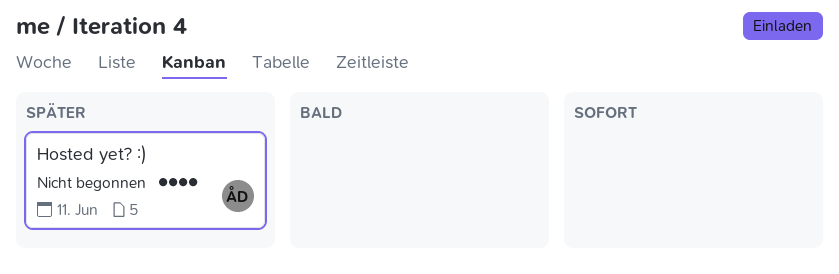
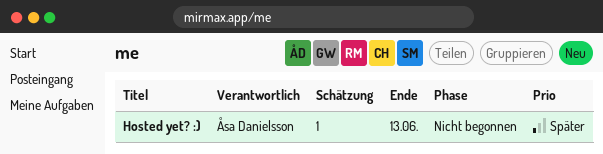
Hosted yet? :), estimate: 4 -> 1
Hosted yet? :), due: Jun 11 -> Jun 13

